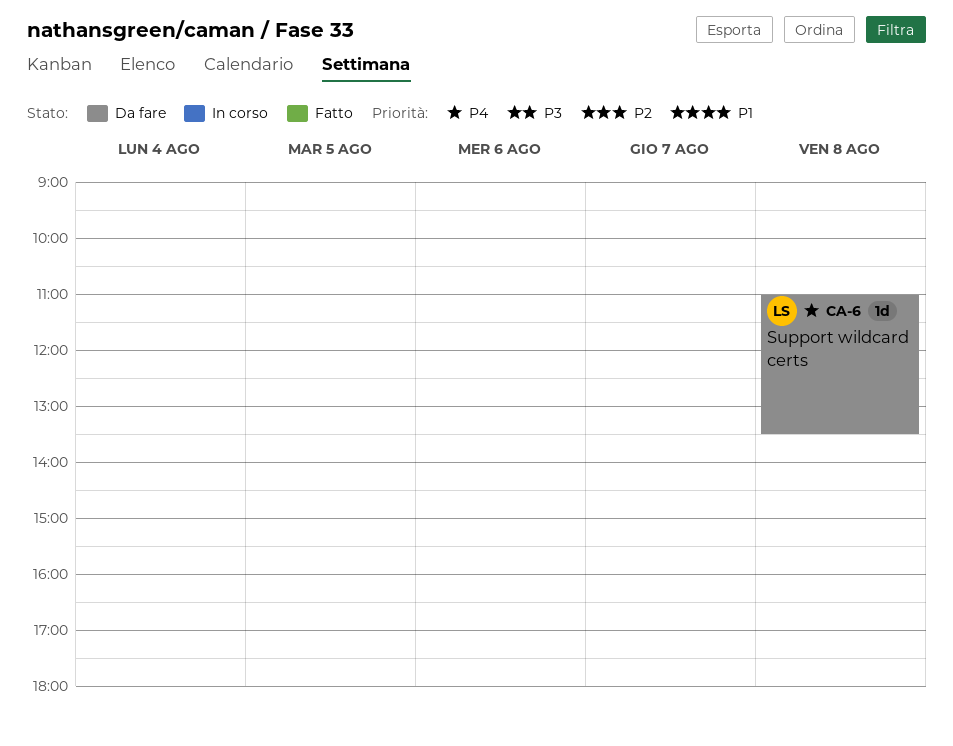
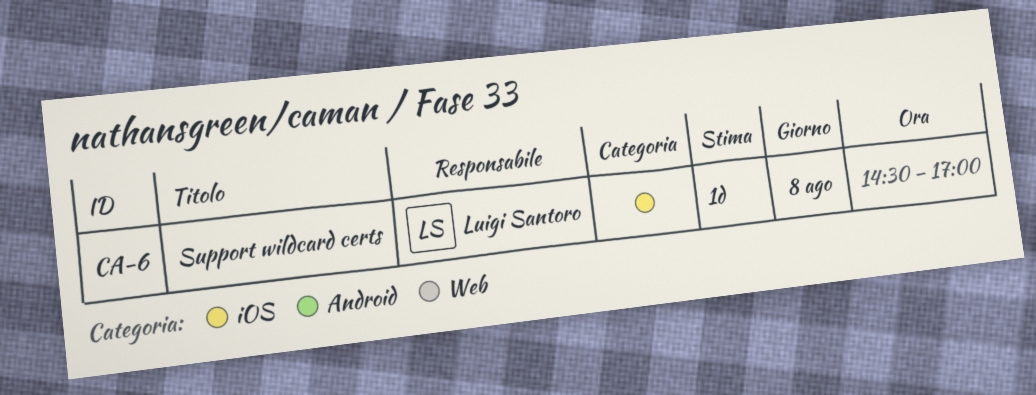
CA-6, begins: 11:00 -> 14:30
CA-6, ends: 13:30 -> 17:00

